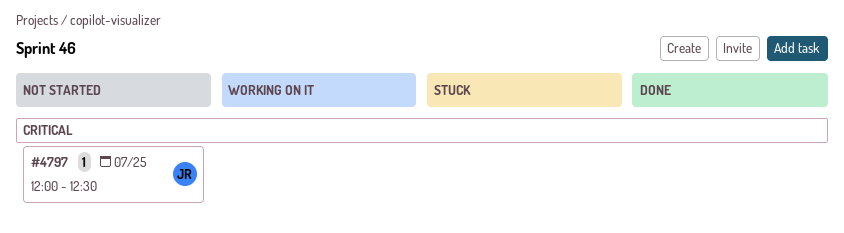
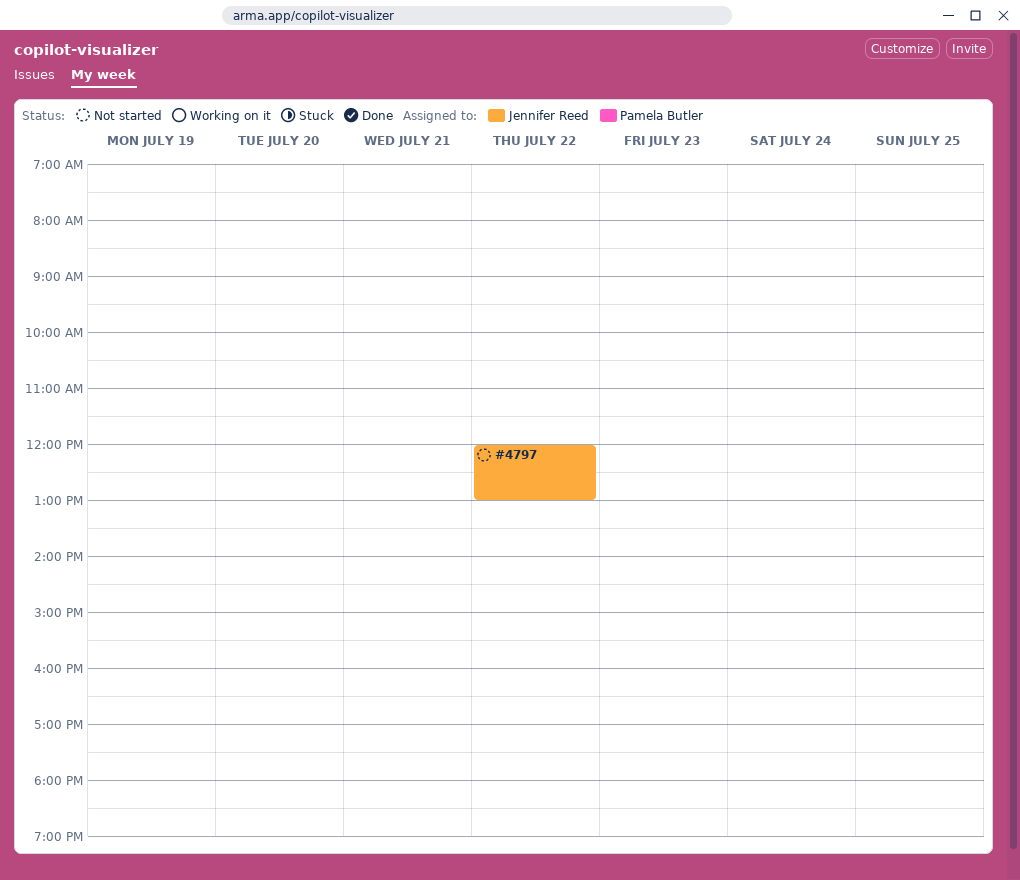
#4797, day: Jul 25 -> Jul 22
#4797, ends: 12:30 -> 13:00

